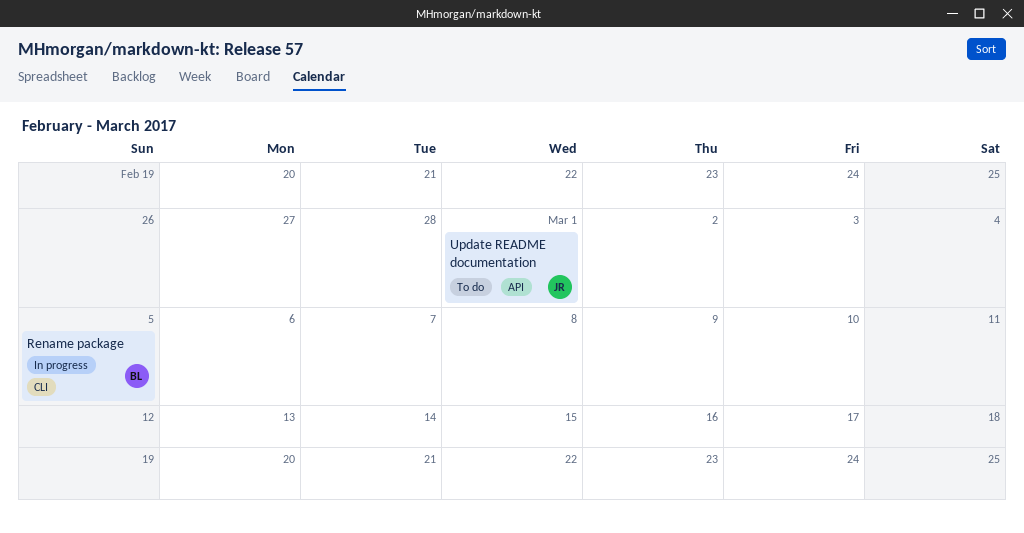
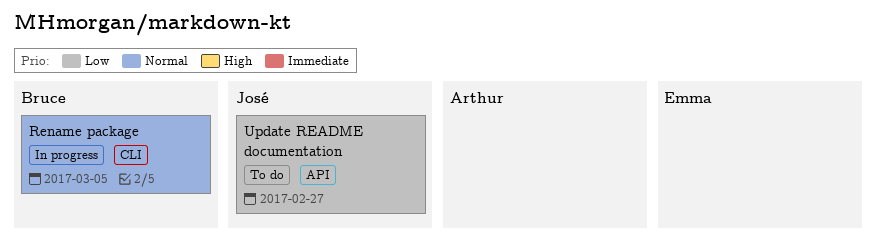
Update README documentation, due: Mar 1 -> Feb 27

